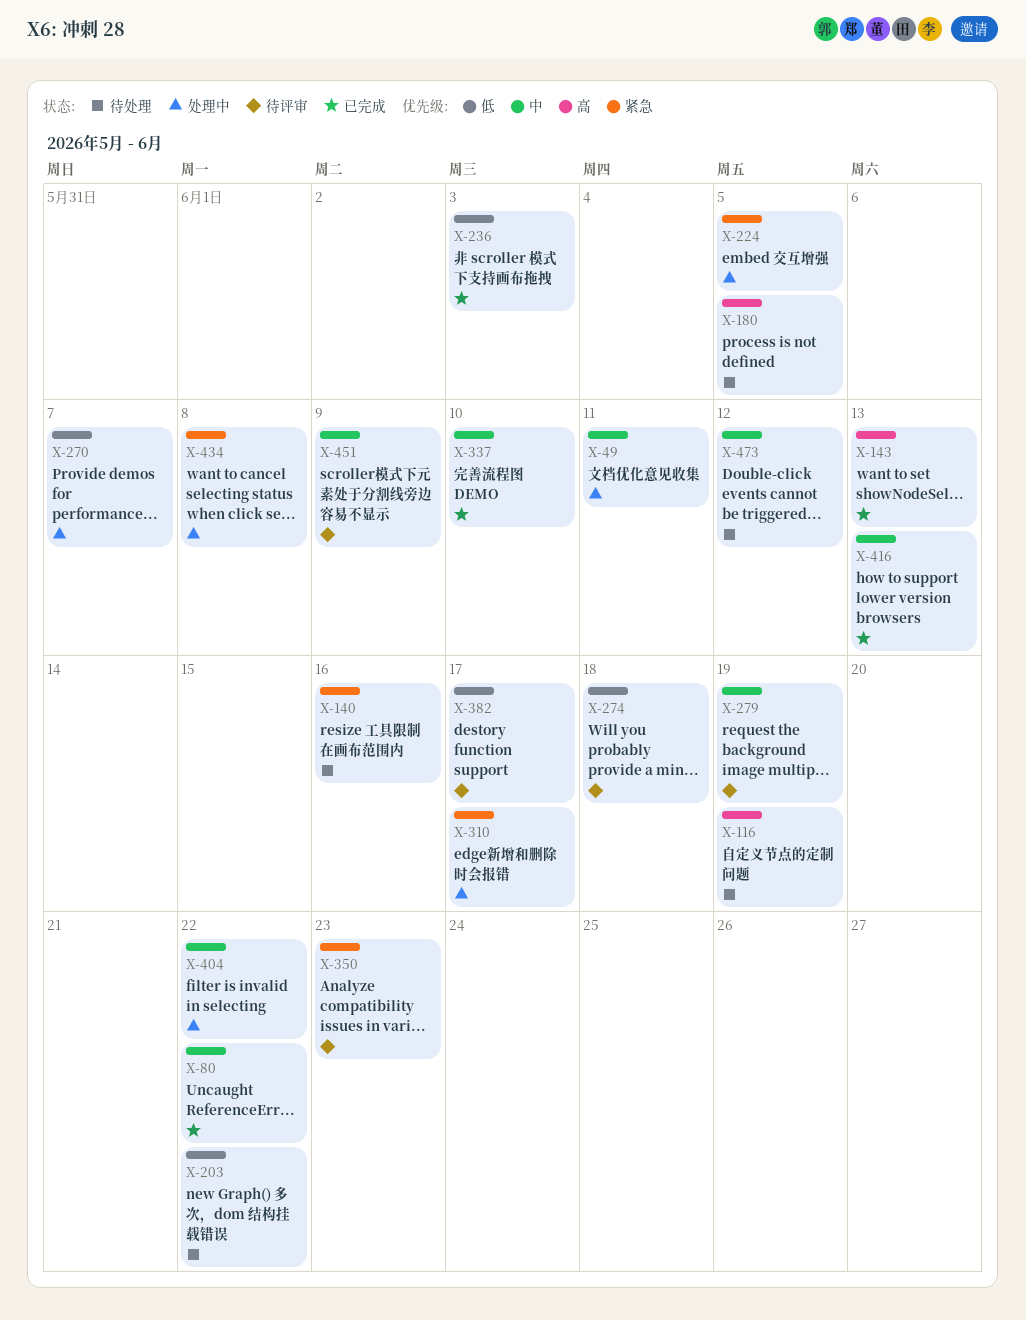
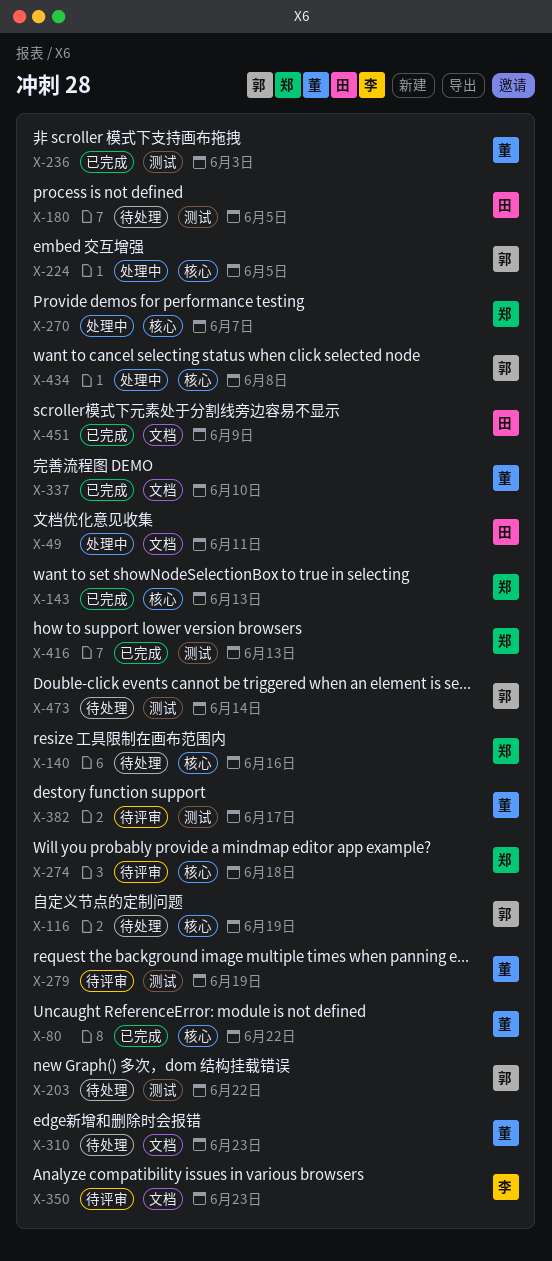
X-310, status: 处理中 -> 待处理
X-310, due: Jun 17 -> Jun 23
X-404: present -> none
X-451, status: 待评审 -> 已完成
X-473, due: Jun 12 -> Jun 14

